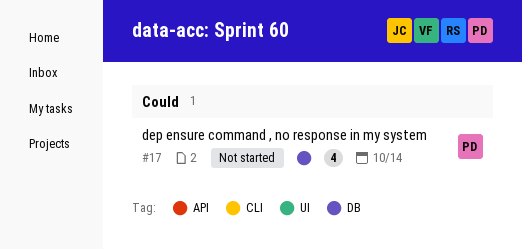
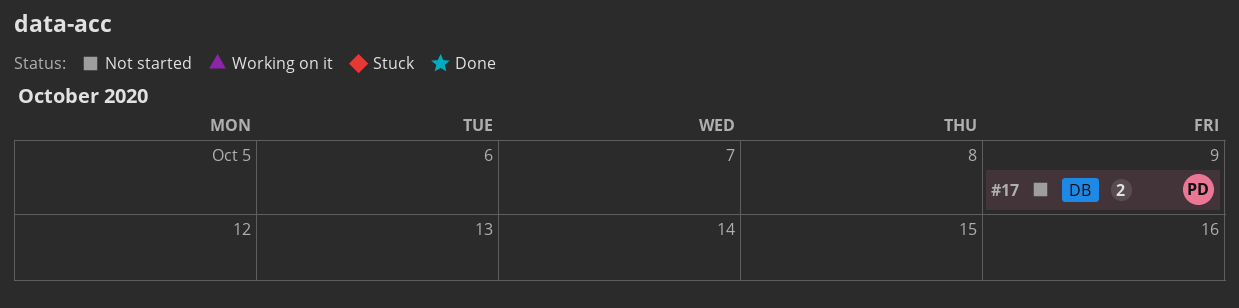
#17, estimate: 4 -> 2
#17, due: Oct 14 -> Oct 9

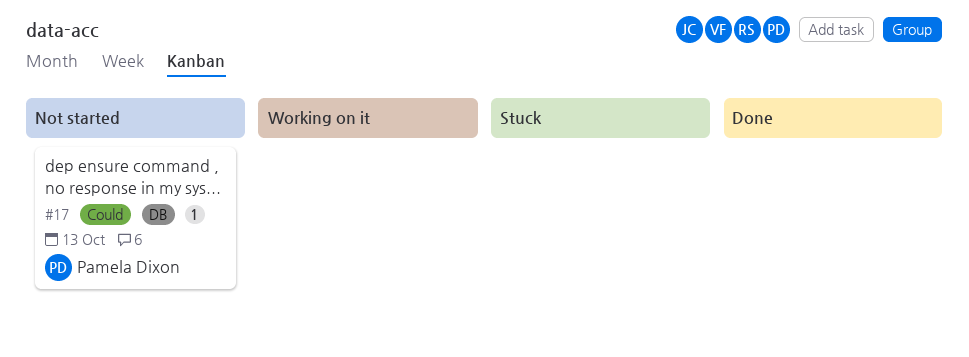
#17, estimate: 2 -> 1
#17, due: Oct 9 -> Oct 13

